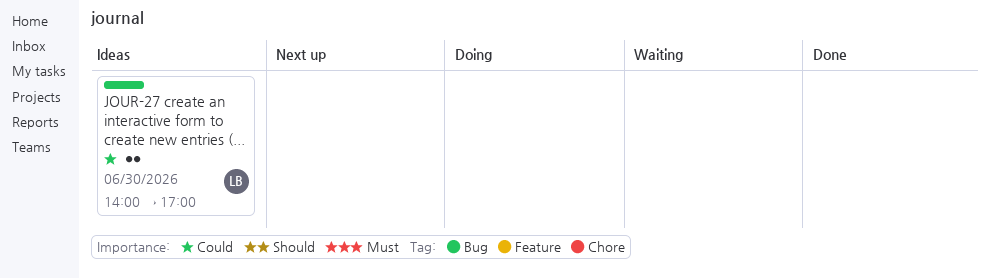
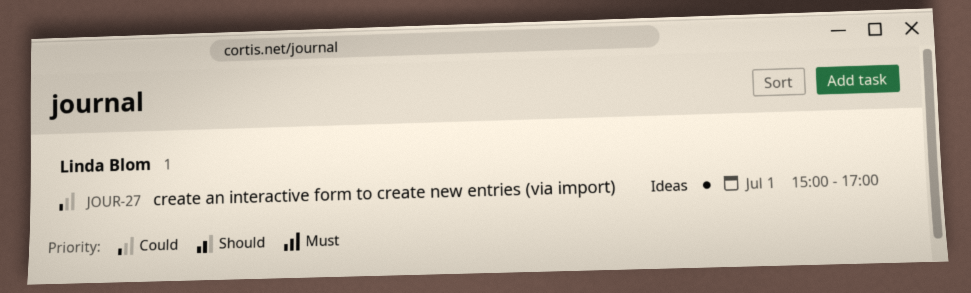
JOUR-27, estimate: 2 -> 1
JOUR-27, day: Jun 30 -> Jul 1
JOUR-27, begins: 14:00 -> 15:00

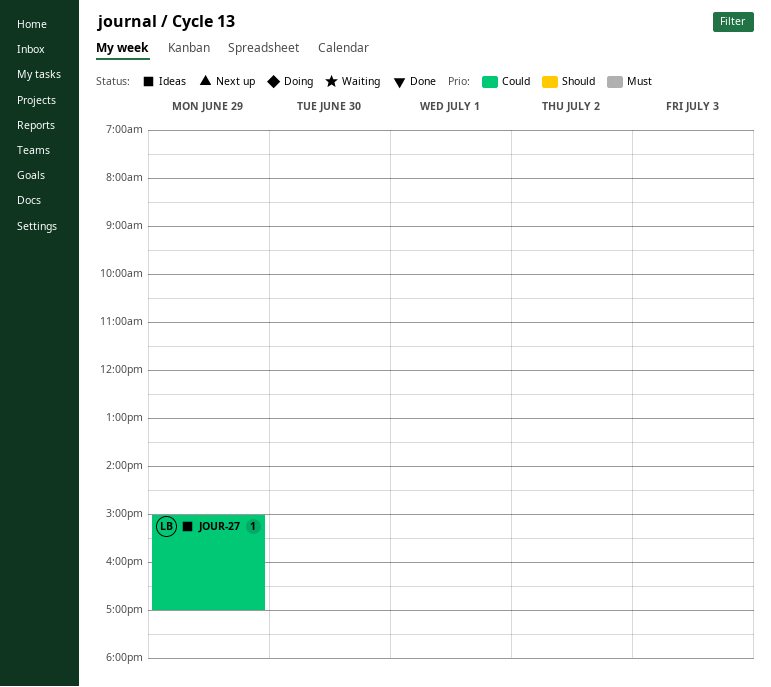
JOUR-27, day: Jul 1 -> Jun 29

